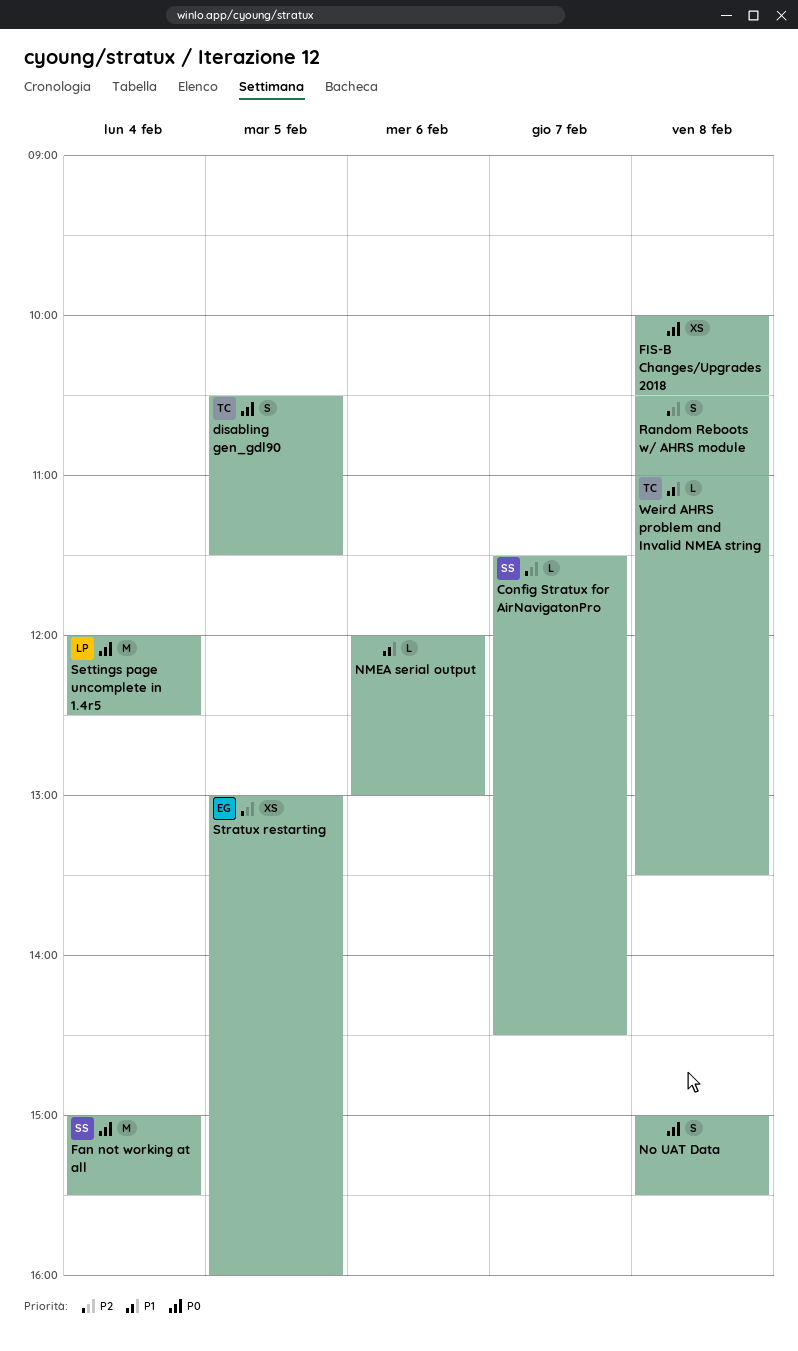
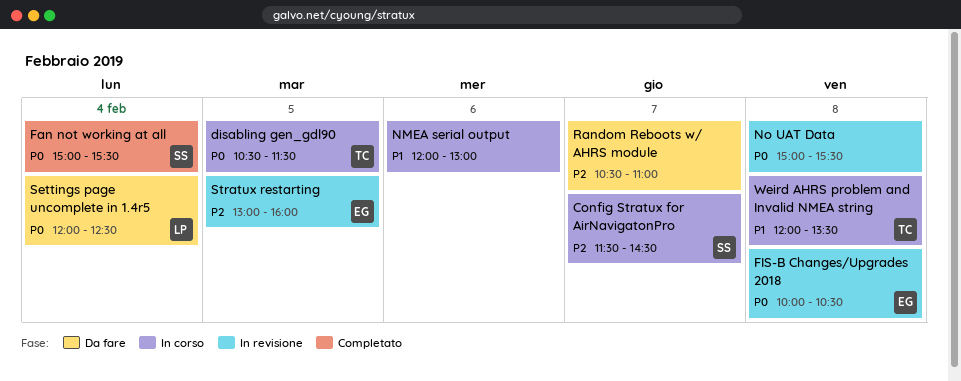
FIS-B Changes/Upgrades 2018, owner: none -> EG
Random Reboots w/ AHRS module, day: Feb 8 -> Feb 7
Weird AHRS problem and Invalid NMEA string, begins: 11:00 -> 12:00

